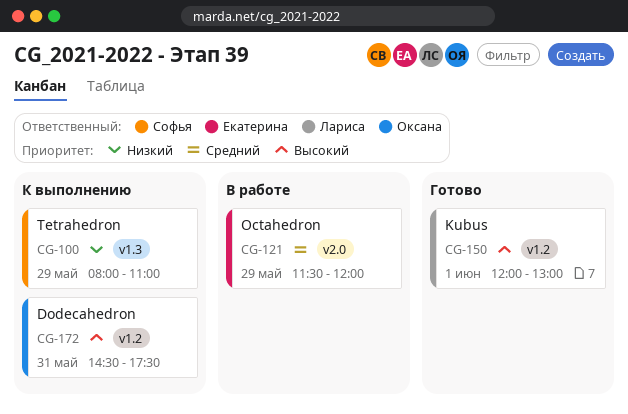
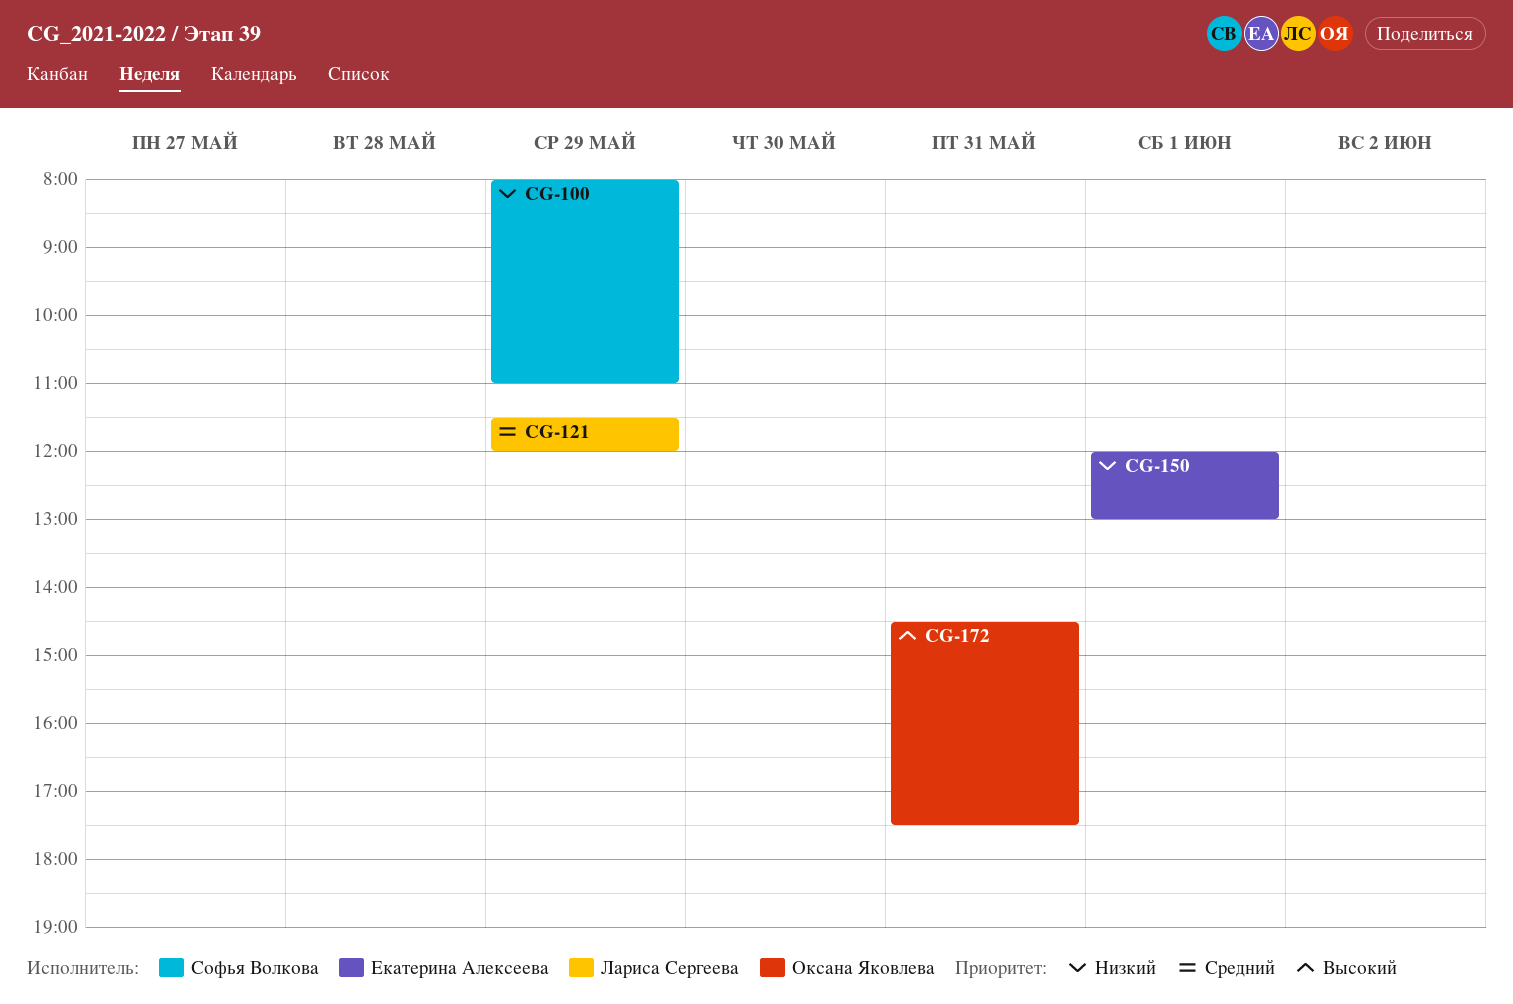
CG-121, owner: Екатерина Алексеева -> Лариса Сергеева
CG-150, owner: Лариса Сергеева -> Екатерина Алексеева
CG-150, priority: Высокий -> Низкий

